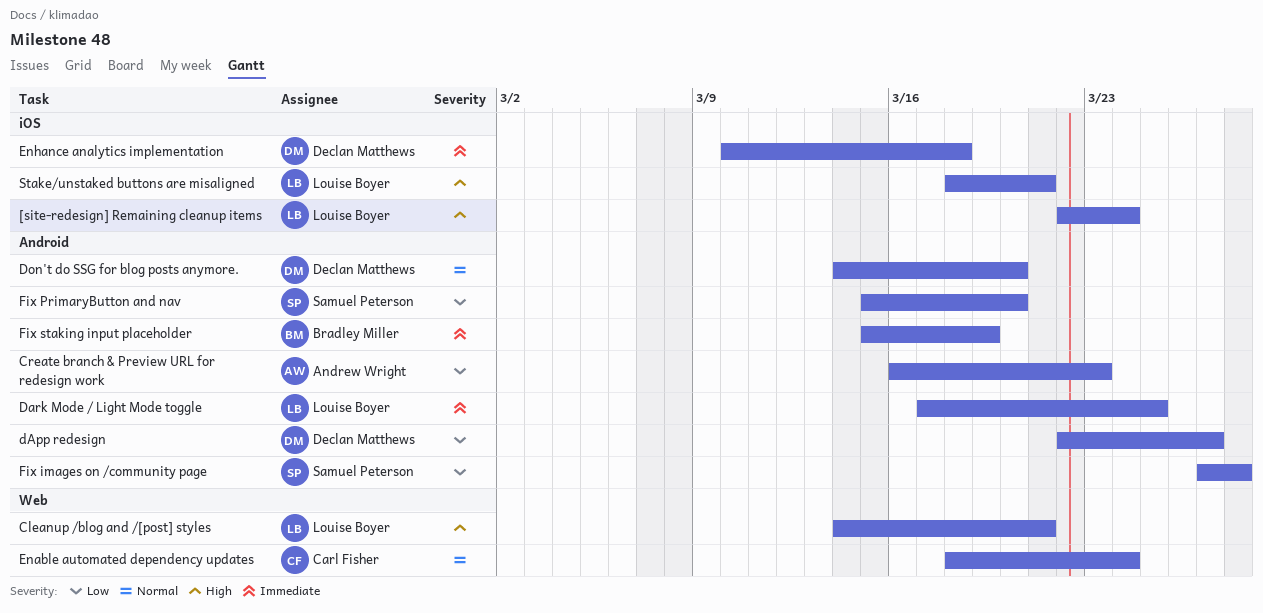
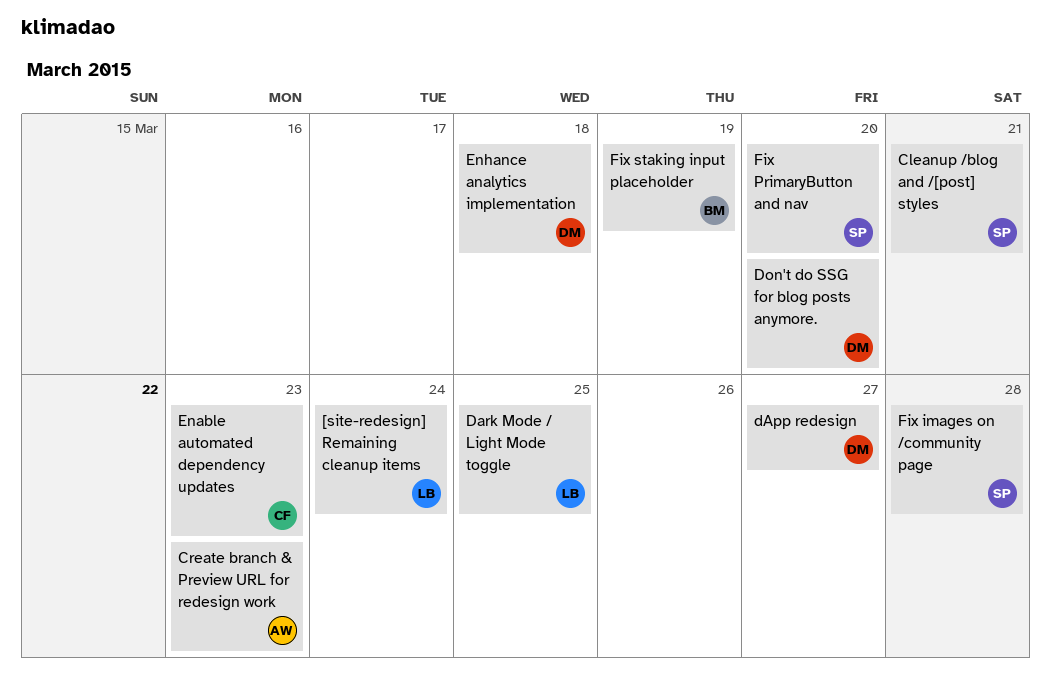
Cleanup /blog and /[post] styles, owner: Louise Boyer -> Samuel Peterson
Enable automated dependency updates, due: Mar 24 -> Mar 23
Stake/unstaked buttons are misaligned: present -> none

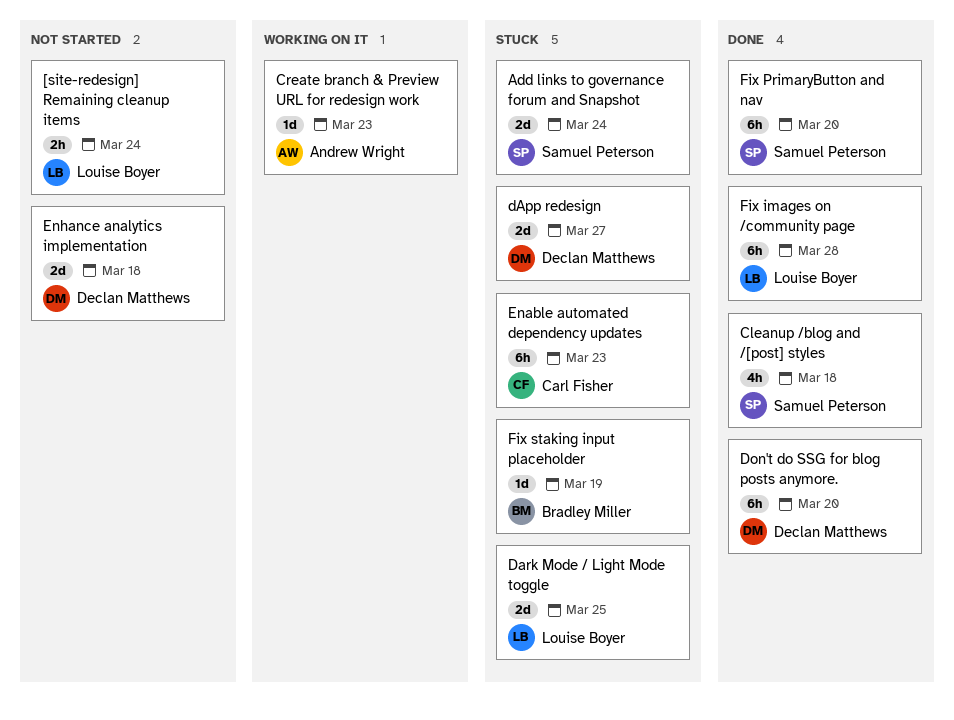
Add links to governance forum and Snapshot: none -> present
Cleanup /blog and /[post] styles, due: Mar 21 -> Mar 18
Fix images on /community page, owner: Samuel Peterson -> Louise Boyer

